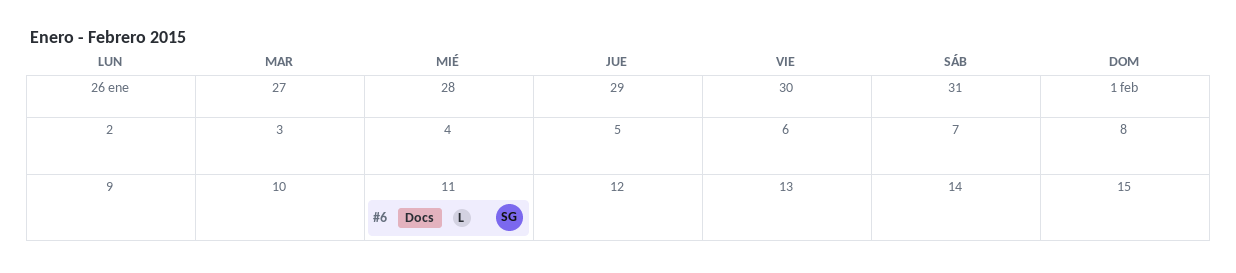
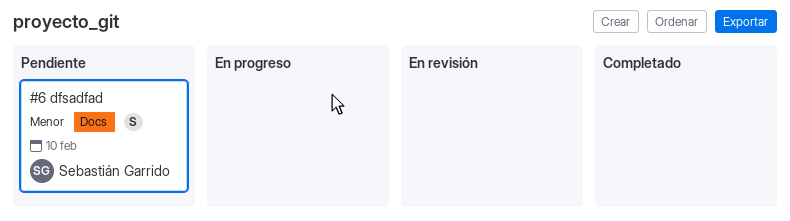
#6, estimate: L -> S
#6, due: Feb 11 -> Feb 10

